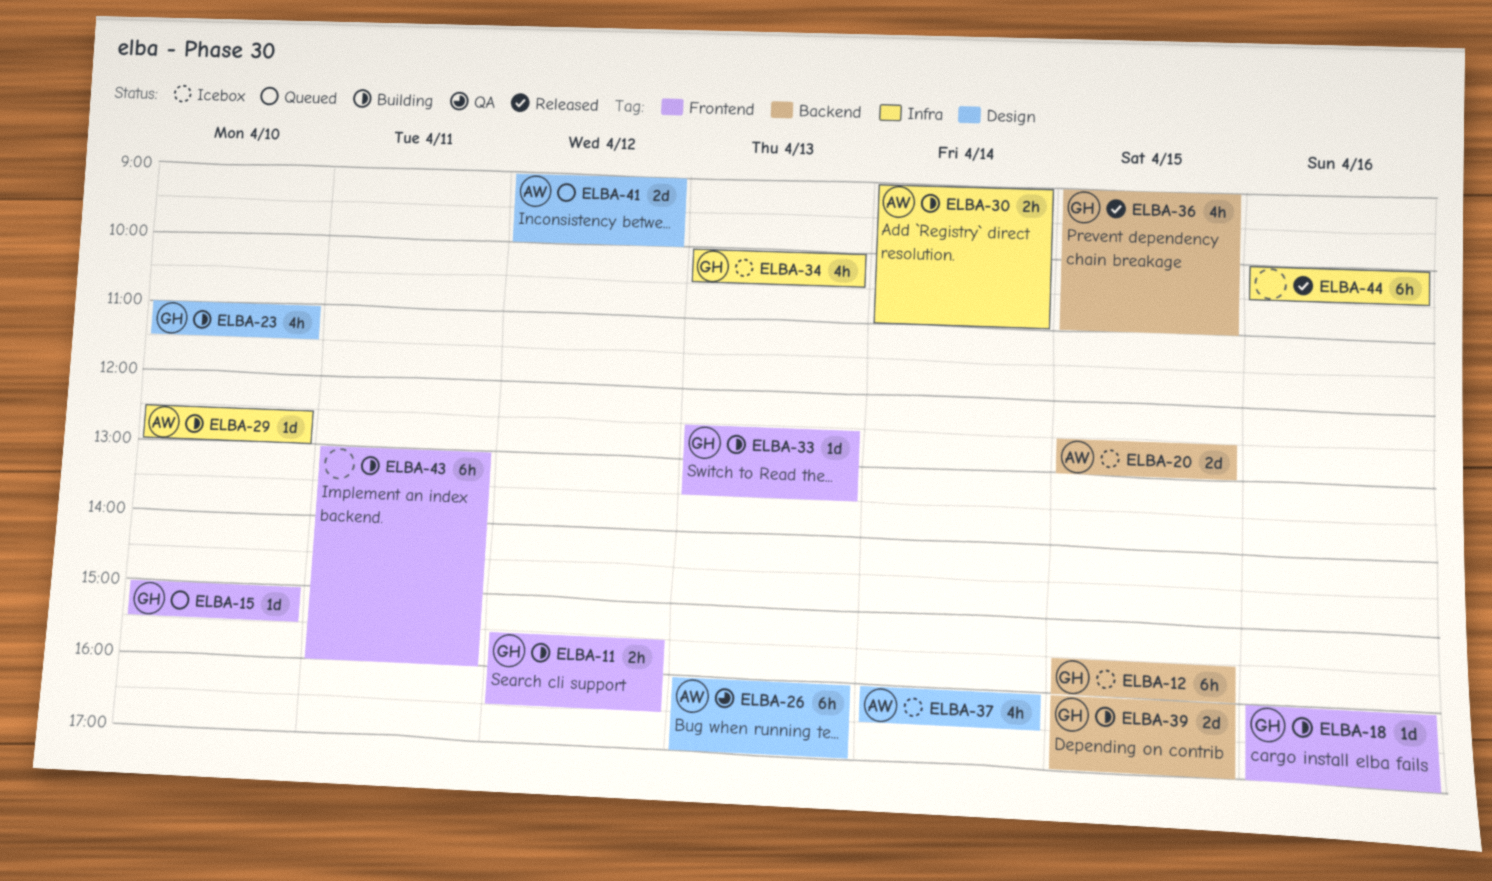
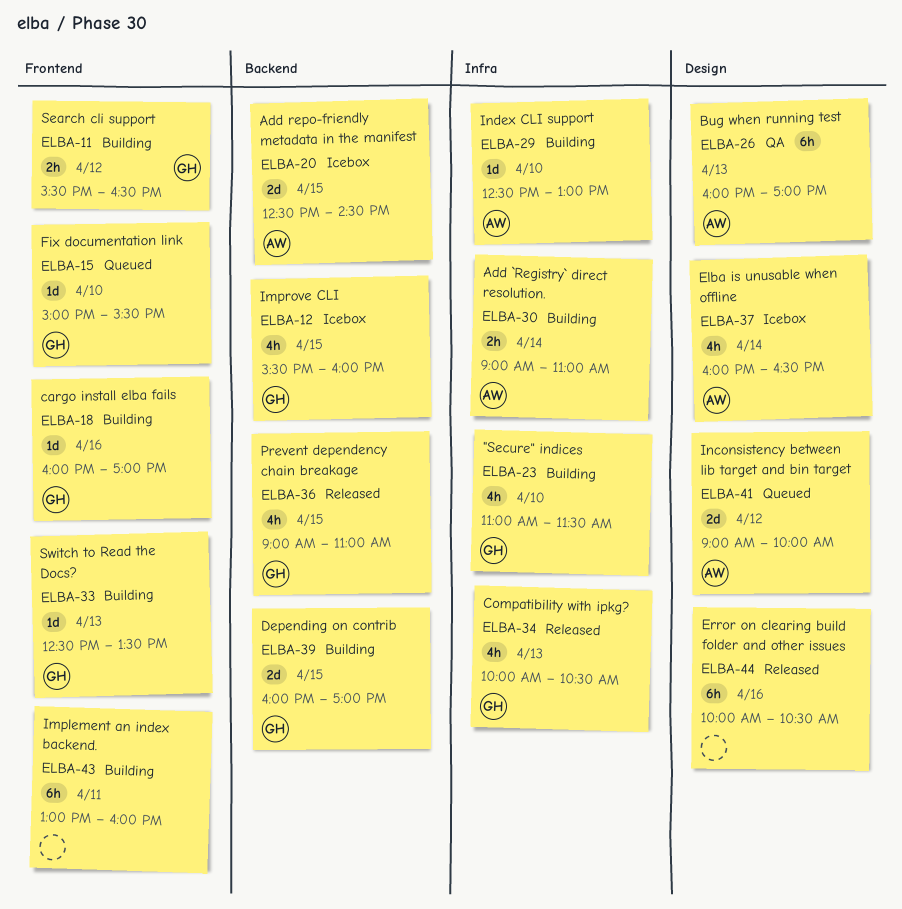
ELBA-12, estimate: 6h -> 4h
ELBA-20, ends: 13:00 -> 14:30
ELBA-23, label: Design -> Infra
ELBA-34, status: Icebox -> Released
ELBA-44, label: Infra -> Design

